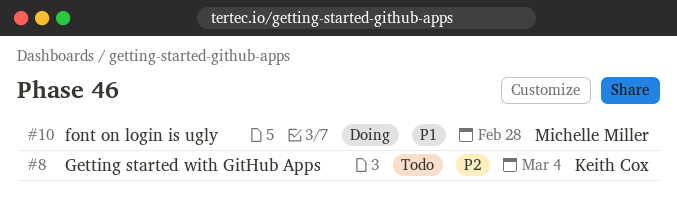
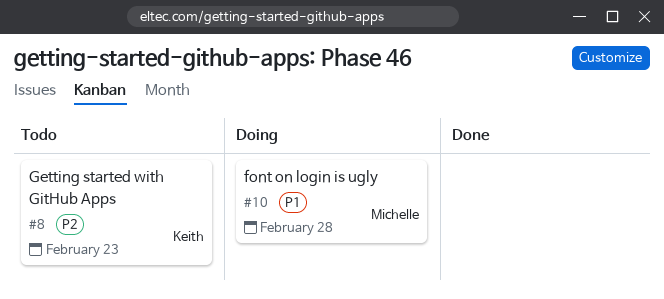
#8, due: Mar 4 -> Feb 23

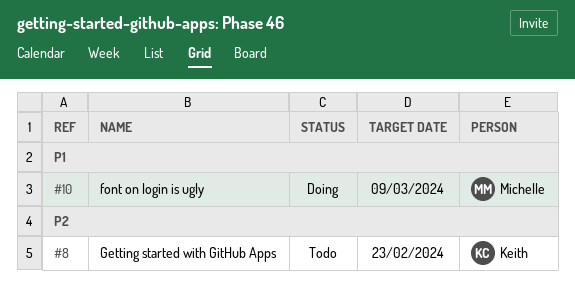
#10, due: Feb 28 -> Mar 9

